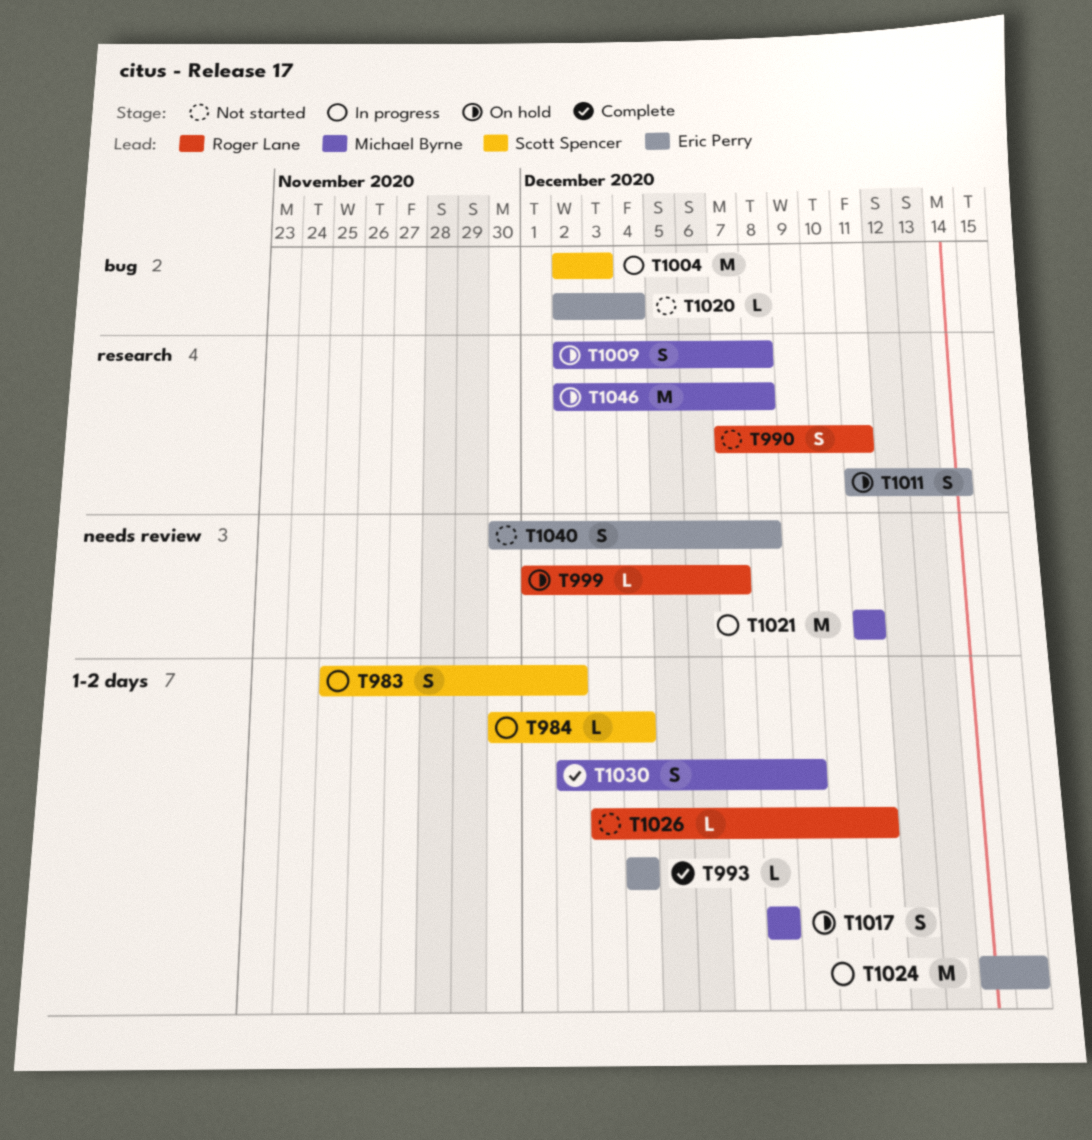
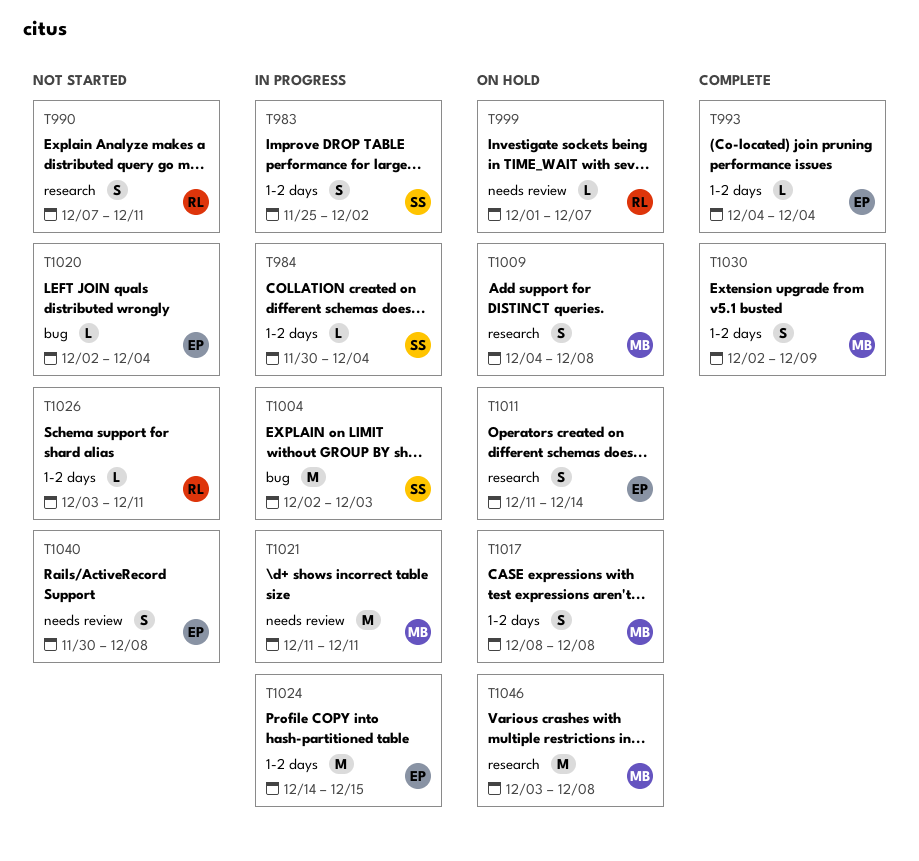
T1009, start: Dec 2 -> Dec 4
T1046, start: Dec 2 -> Dec 3

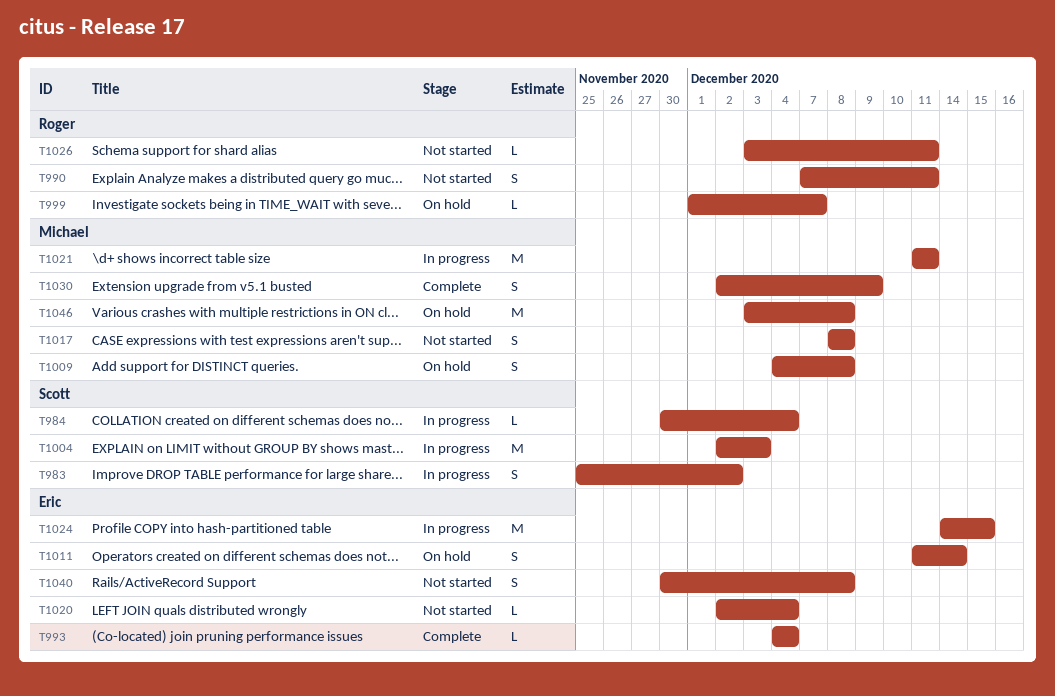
T1017, status: On hold -> Not started

